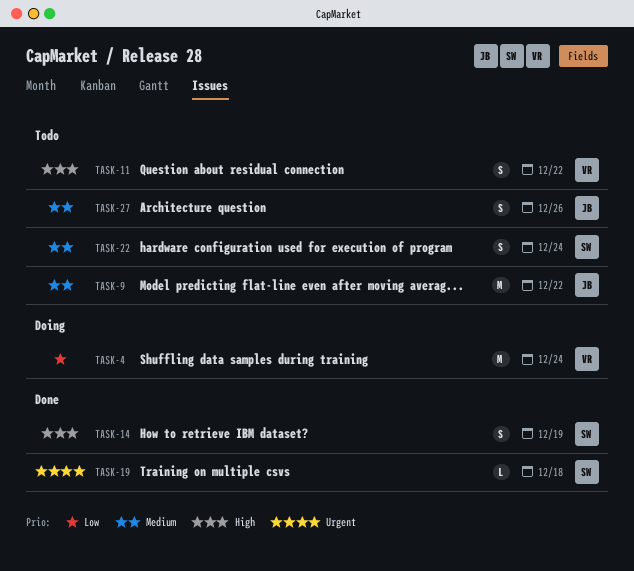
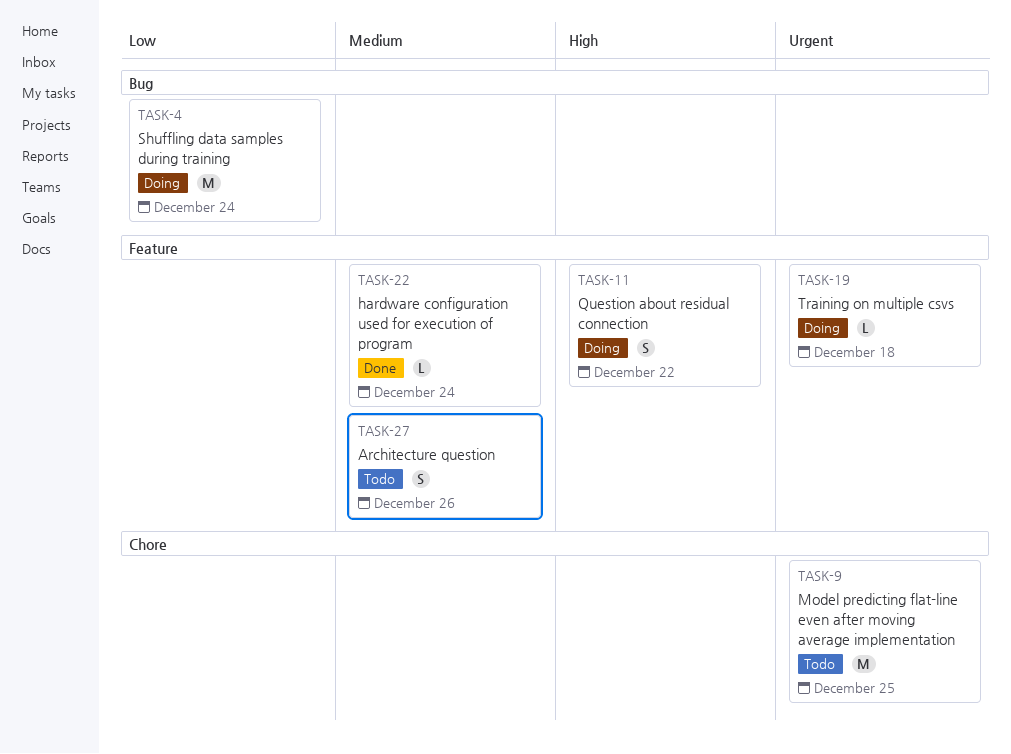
TASK-9, priority: Medium -> Urgent
TASK-9, due: Dec 22 -> Dec 25
TASK-11, status: Todo -> Doing
TASK-14: present -> none
TASK-19, status: Done -> Doing
TASK-22, status: Todo -> Done
TASK-22, estimate: S -> L

